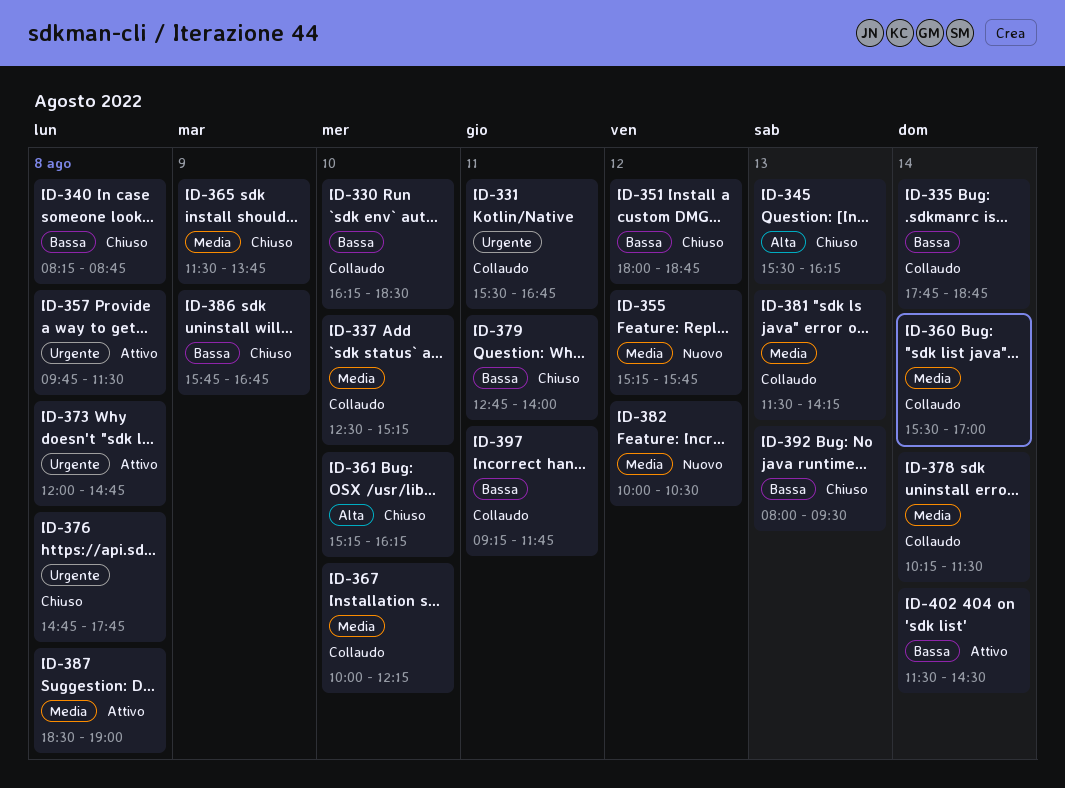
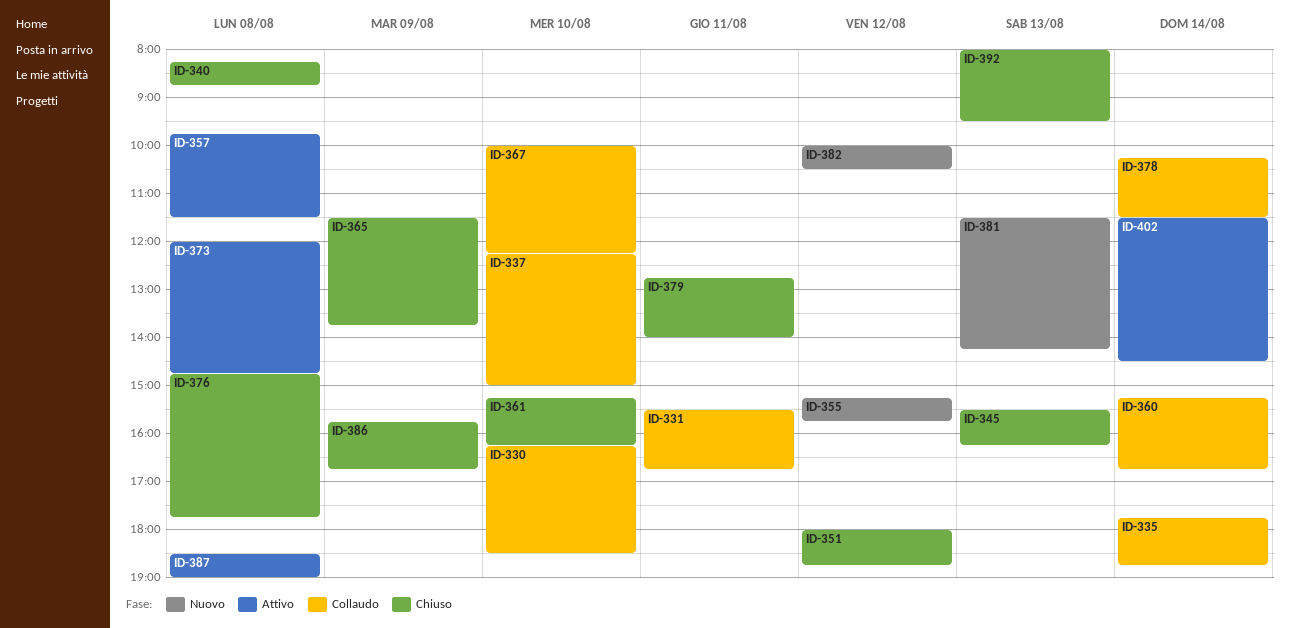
ID-337, begins: 12:30 -> 12:15
ID-337, ends: 15:15 -> 15:00
ID-360, begins: 15:30 -> 15:15
ID-360, ends: 17:00 -> 16:45
ID-381, status: Collaudo -> Nuovo
ID-397: present -> none

